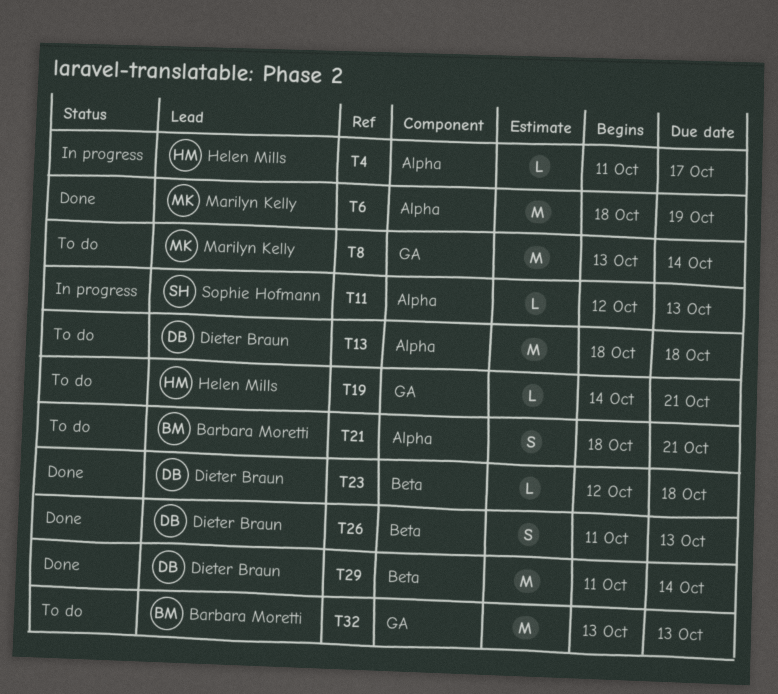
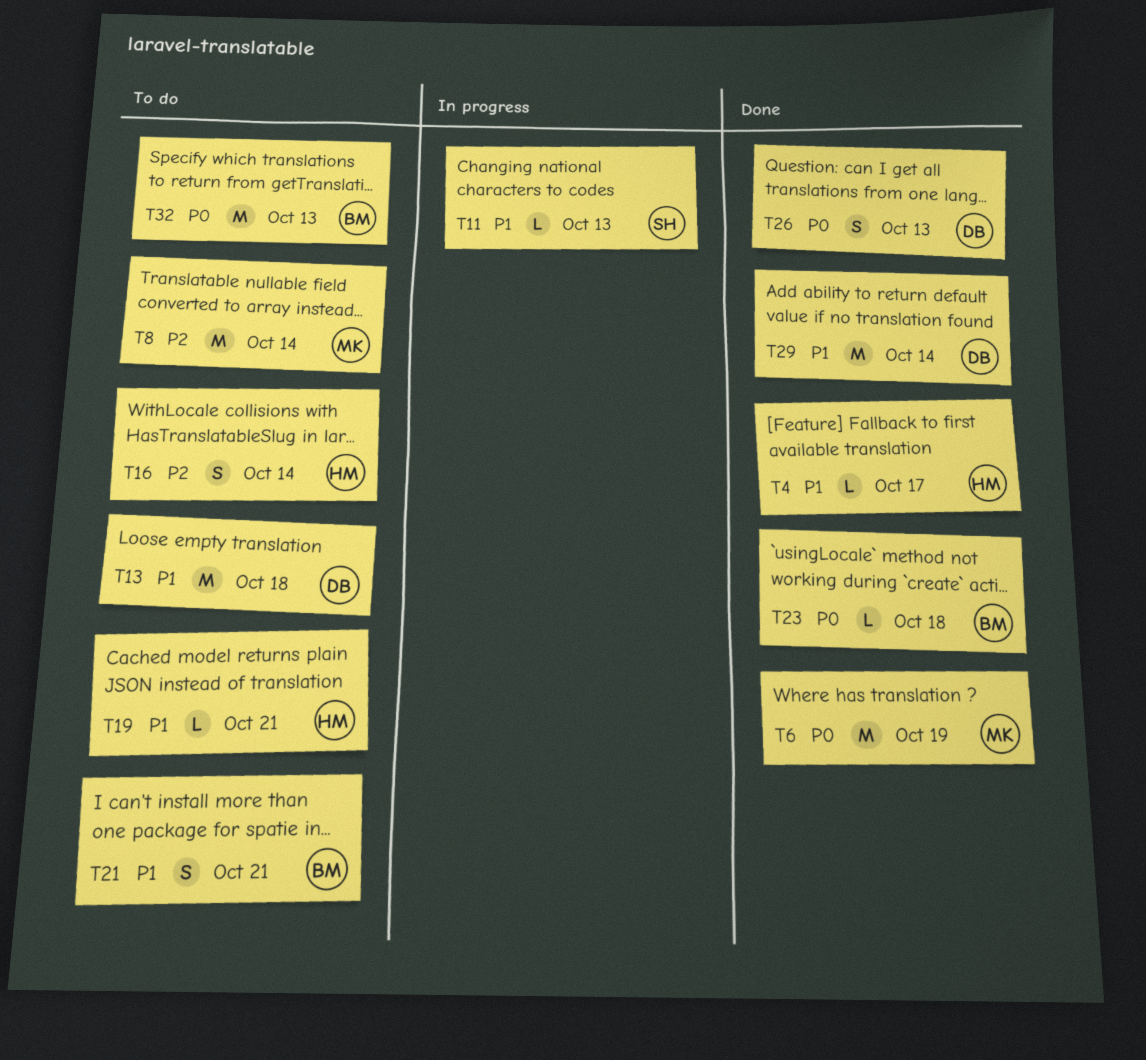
T4, status: In progress -> Done
T16: none -> present
T23, owner: Dieter Braun -> Barbara Moretti

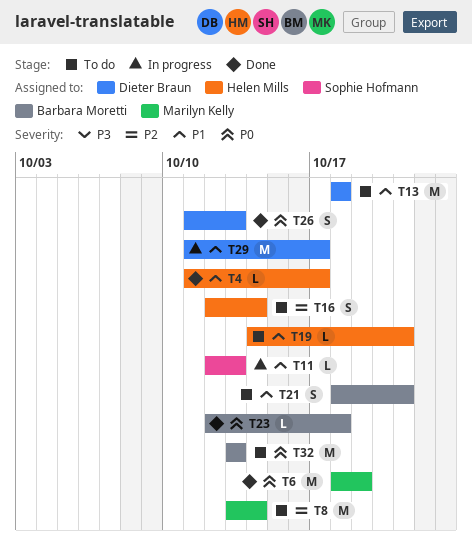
T29, status: Done -> In progress
T29, due: Oct 14 -> Oct 17

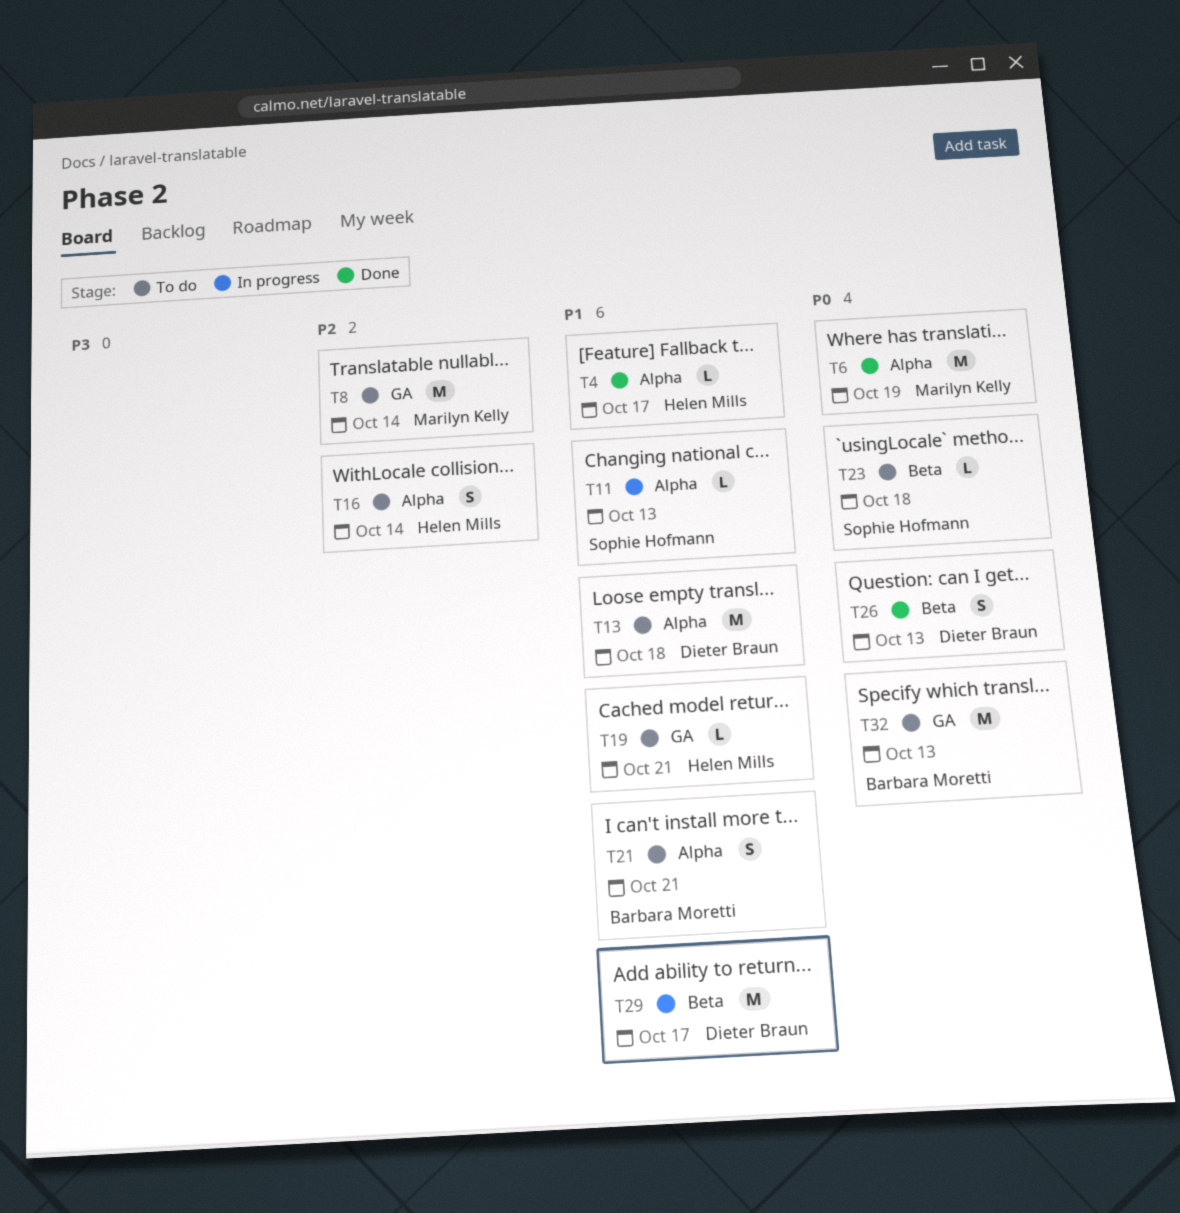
T23, status: Done -> To do
T23, owner: Barbara Moretti -> Sophie Hofmann

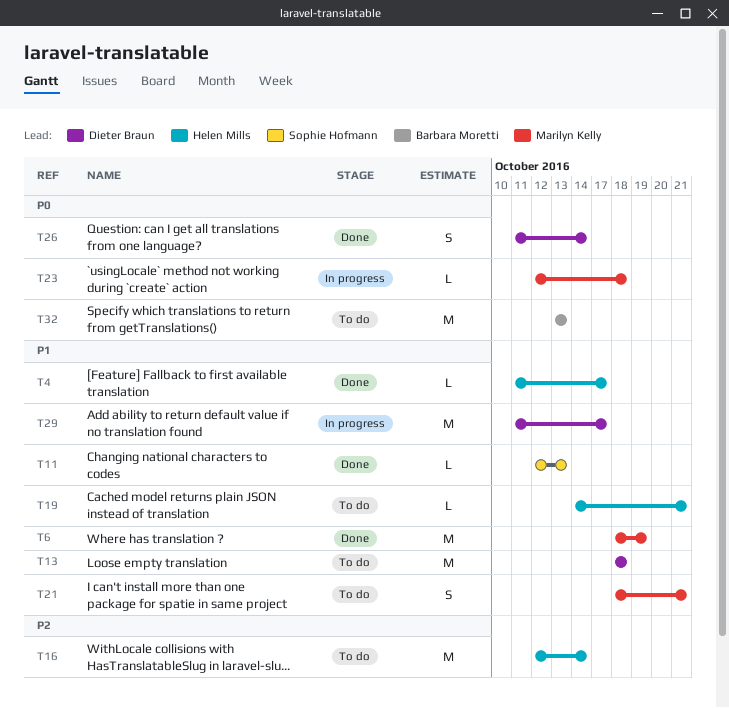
T6, priority: P0 -> P1
T8: present -> none
T11, status: In progress -> Done
T16, estimate: S -> M
T21, owner: Barbara Moretti -> Marilyn Kelly
T23, status: To do -> In progress
T23, owner: Sophie Hofmann -> Marilyn Kelly
T26, due: Oct 13 -> Oct 14

